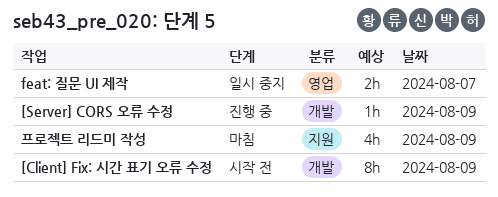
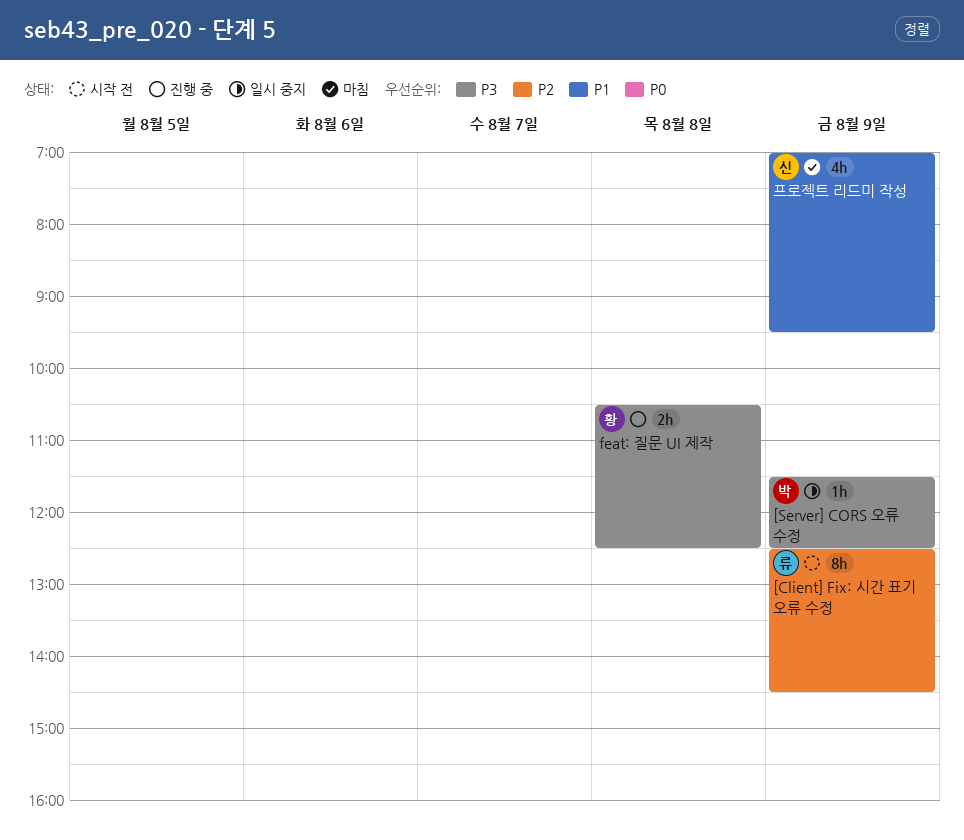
[Server] CORS 오류 수정, status: 진행 중 -> 일시 중지
feat: 질문 UI 제작, status: 일시 중지 -> 진행 중
feat: 질문 UI 제작, day: Aug 7 -> Aug 8

